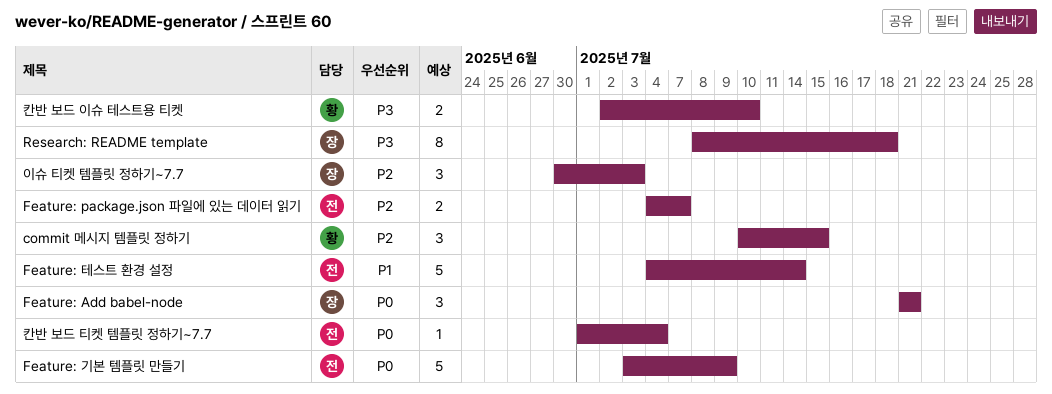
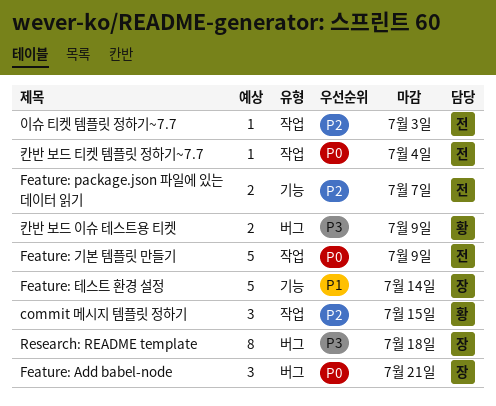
Feature: 테스트 환경 설정, owner: 전 -> 장
이슈 티켓 템플릿 정하기~7.7, owner: 장 -> 전
이슈 티켓 템플릿 정하기~7.7, estimate: 3 -> 1
칸반 보드 이슈 테스트용 티켓, due: Jul 10 -> Jul 9

